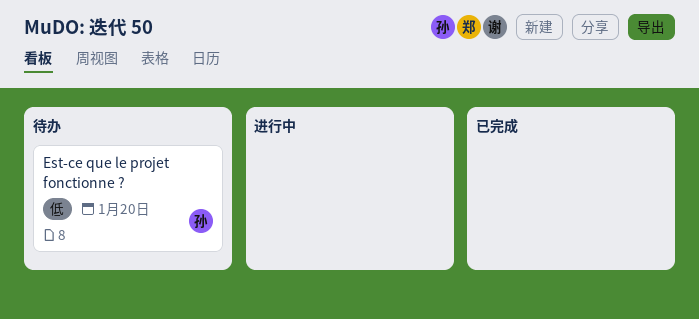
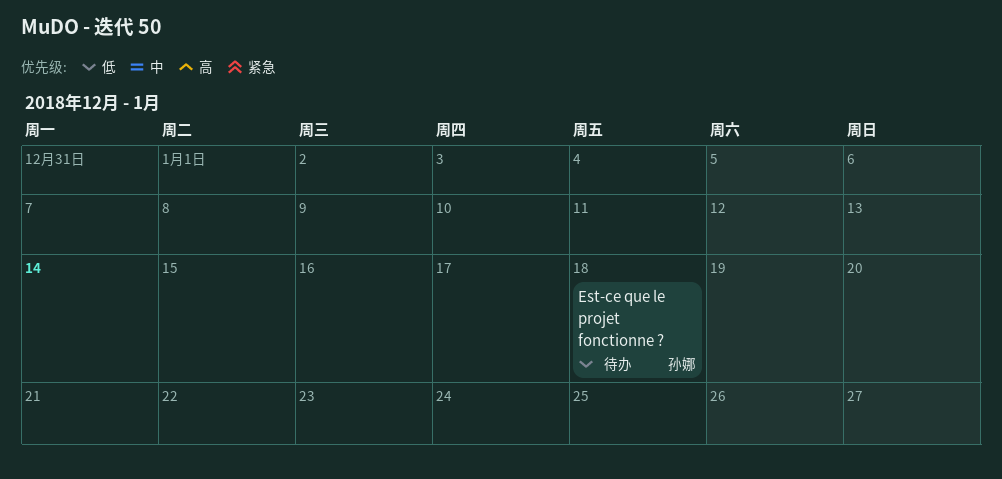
Est-ce que le projet fonctionne ?, due: Jan 20 -> Jan 18

